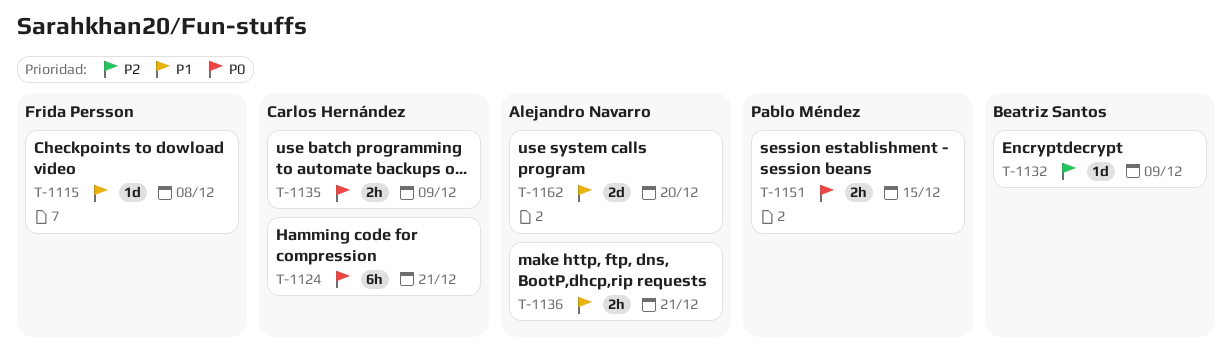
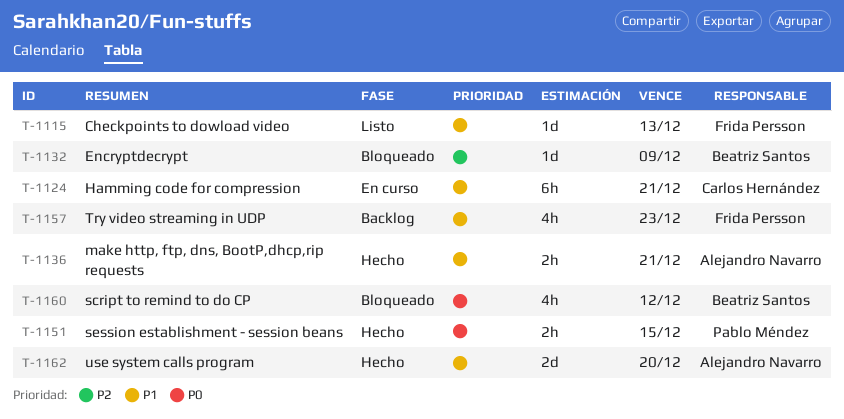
T-1115, due: Dec 8 -> Dec 13
T-1124, priority: P0 -> P1
T-1135: present -> none
T-1157: none -> present
T-1160: none -> present

